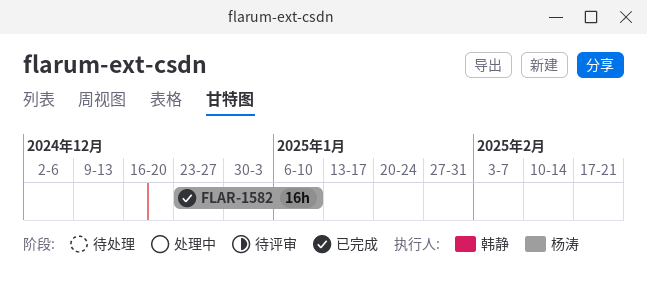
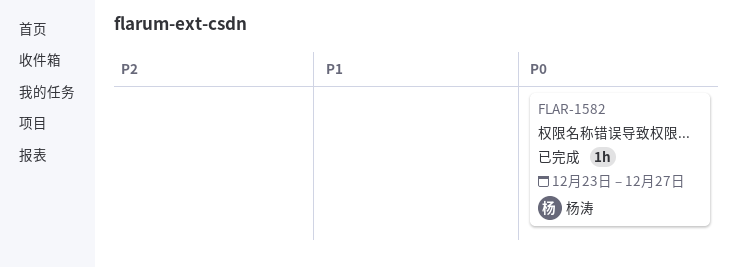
FLAR-1582, estimate: 16h -> 1h
FLAR-1582, due: Jan 10 -> Dec 27

